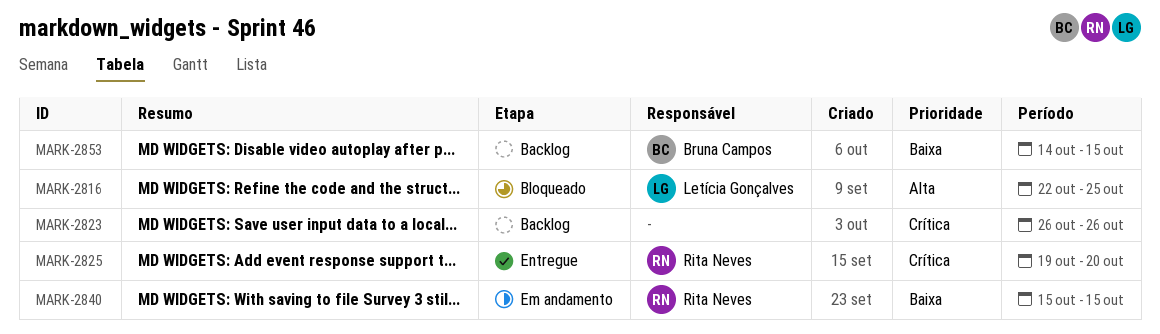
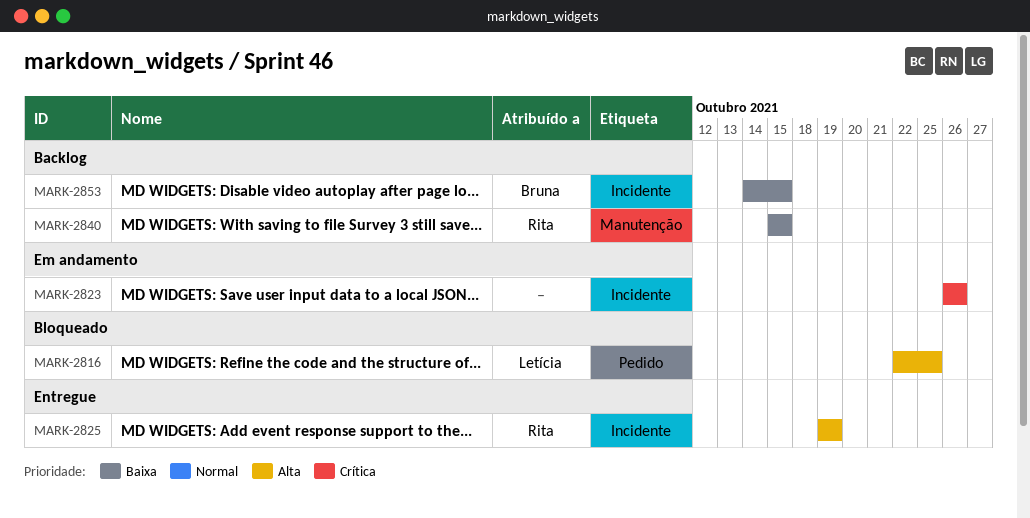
MARK-2823, status: Backlog -> Em andamento
MARK-2825, priority: Crítica -> Alta
MARK-2825, due: Oct 20 -> Oct 19
MARK-2840, status: Em andamento -> Backlog

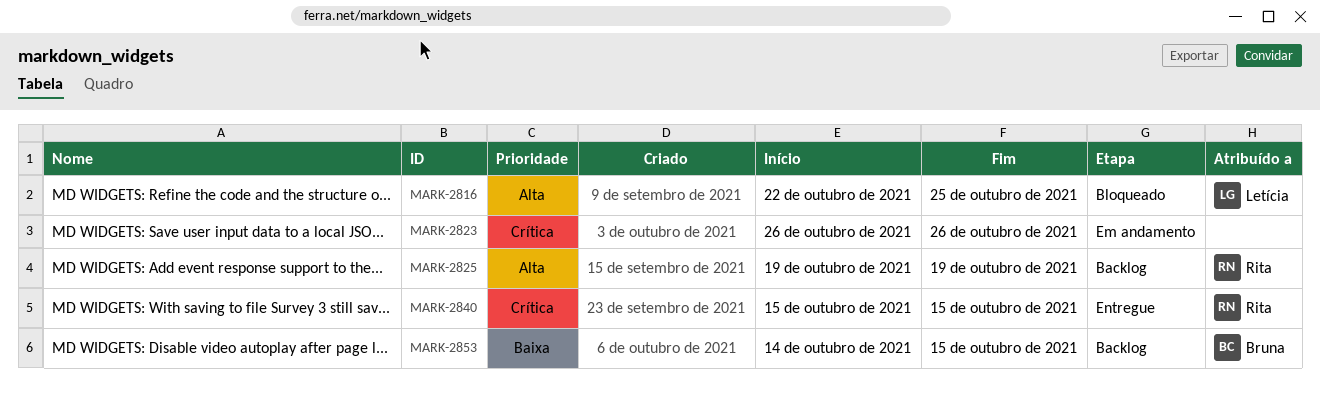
MARK-2825, status: Entregue -> Backlog
MARK-2840, status: Backlog -> Entregue
MARK-2840, priority: Baixa -> Crítica

